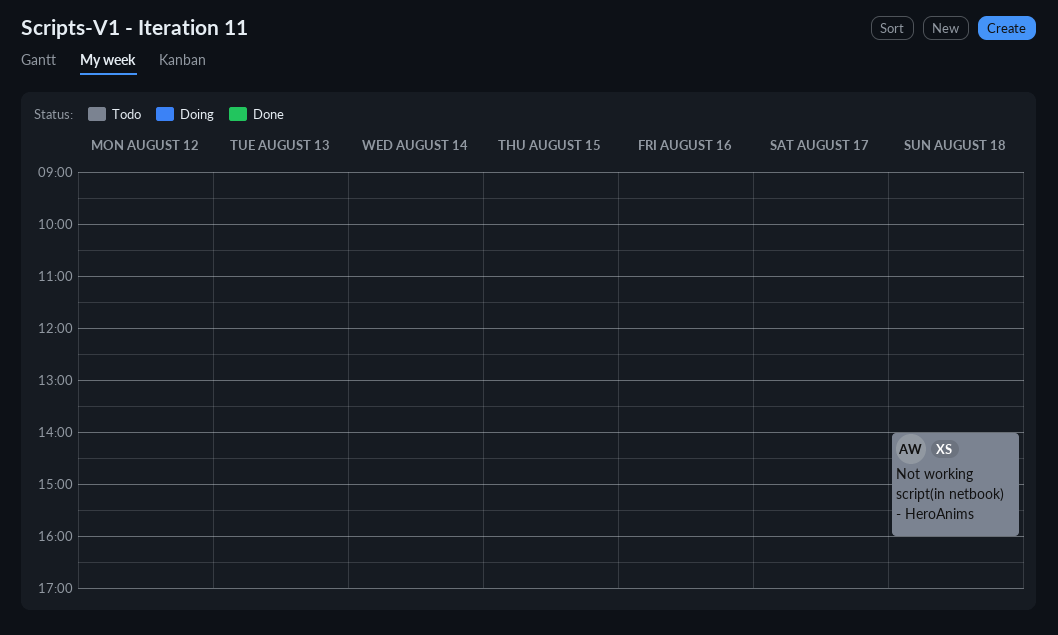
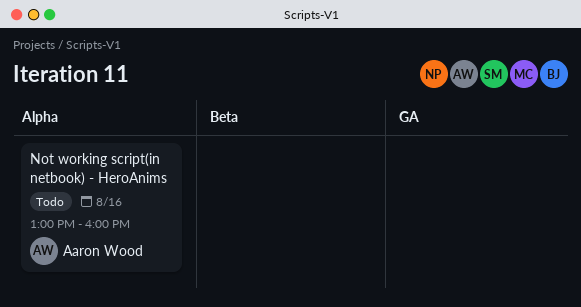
Not working script(in netbook) - HeroAnims, day: Aug 18 -> Aug 16
Not working script(in netbook) - HeroAnims, begins: 14:00 -> 13:00

